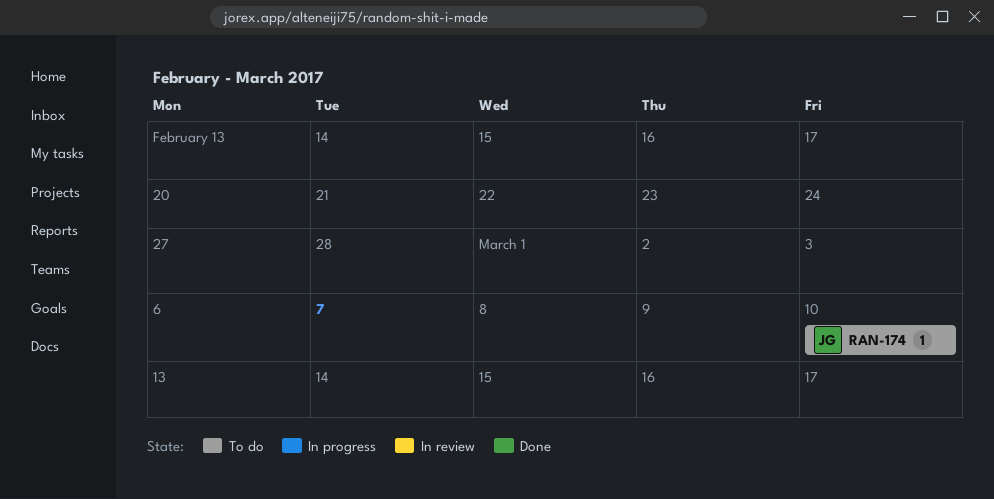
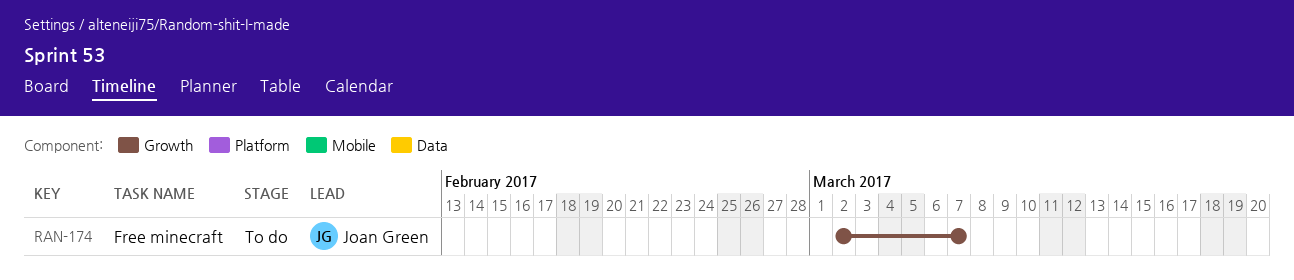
RAN-174, start: Mar 10 -> Mar 2
RAN-174, due: Mar 10 -> Mar 7

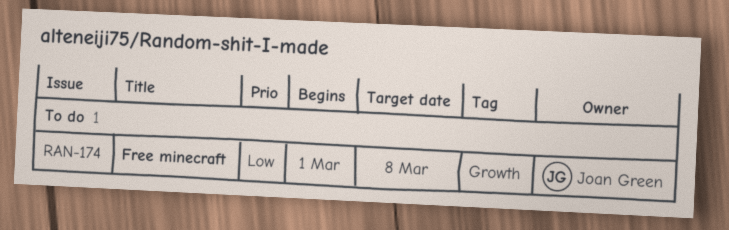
RAN-174, start: Mar 2 -> Mar 1
RAN-174, due: Mar 7 -> Mar 8

